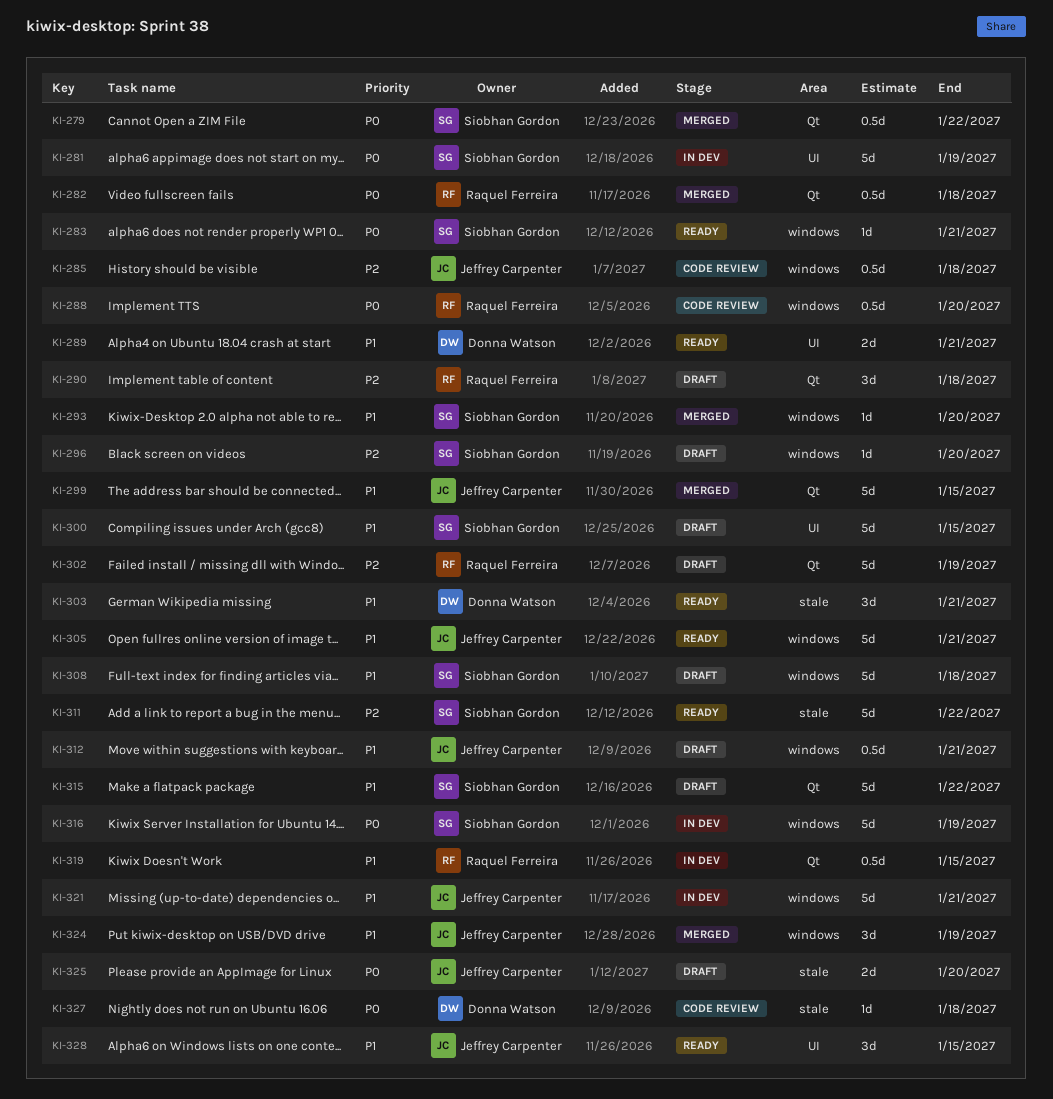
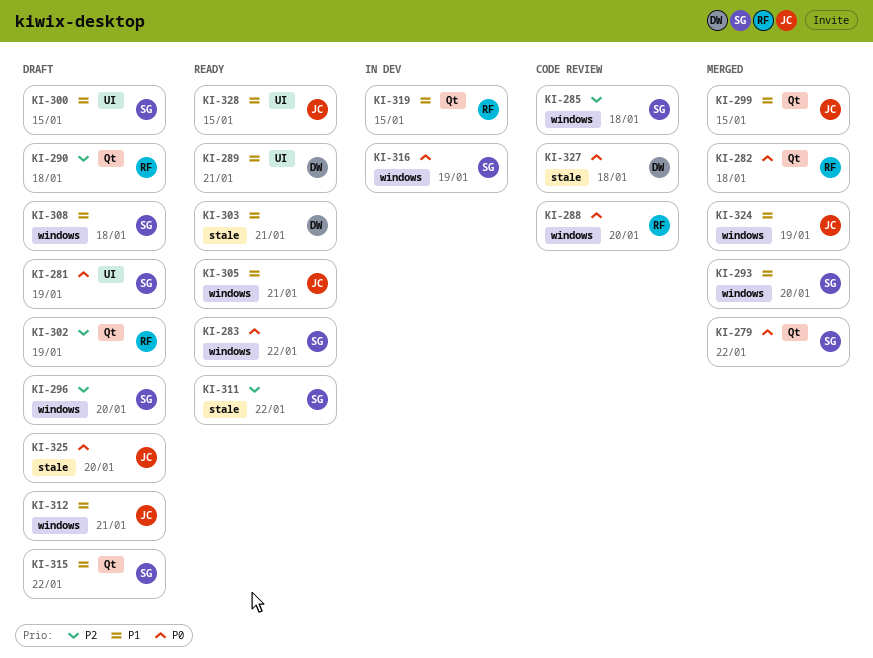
KI-281, status: In dev -> Draft
KI-283, due: Jan 21 -> Jan 22
KI-285, owner: Jeffrey Carpenter -> Siobhan Gordon
KI-321: present -> none

